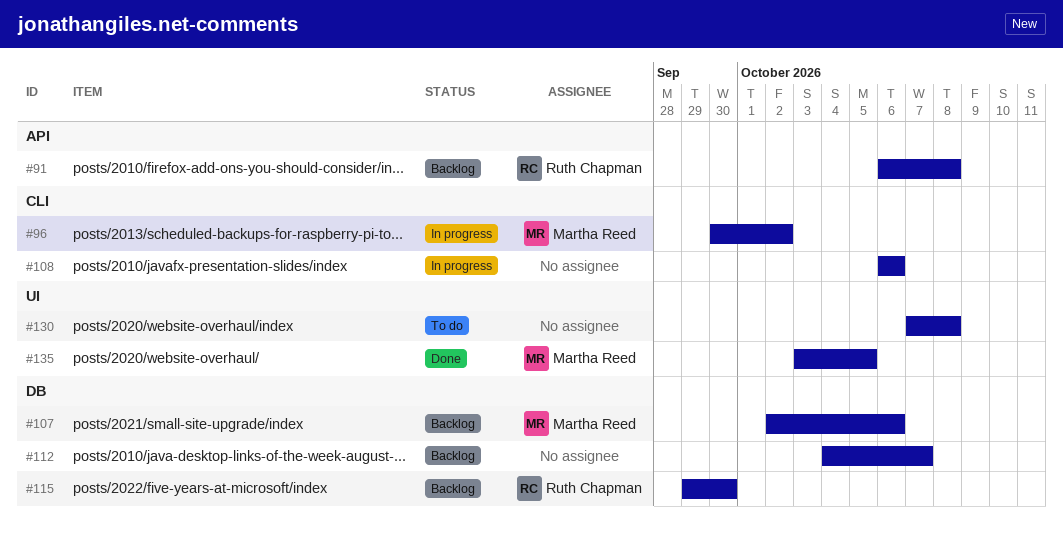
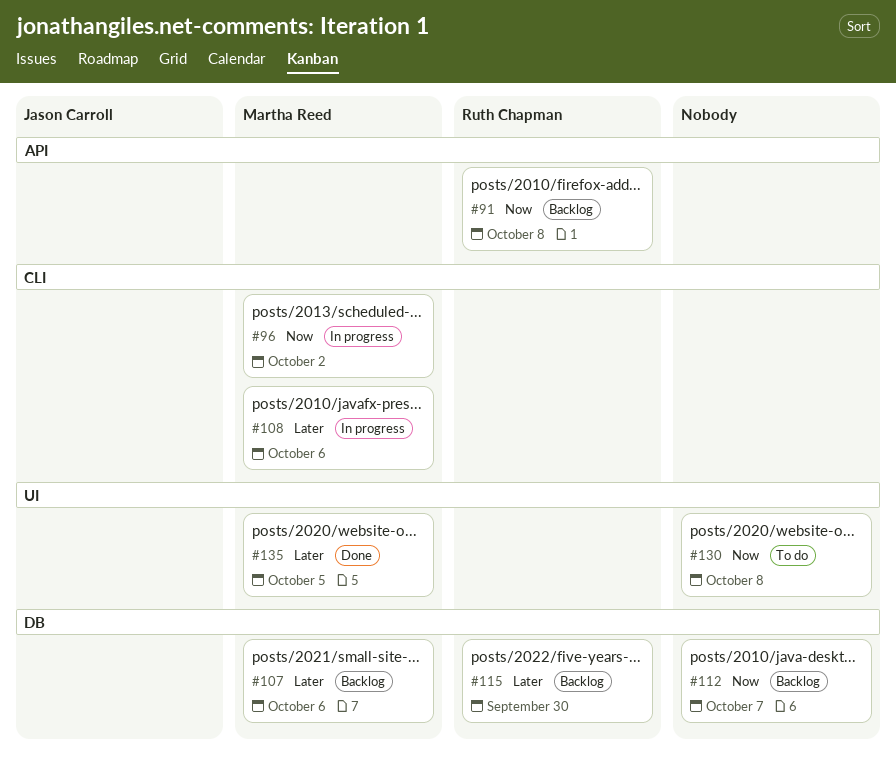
#108, owner: none -> Martha Reed

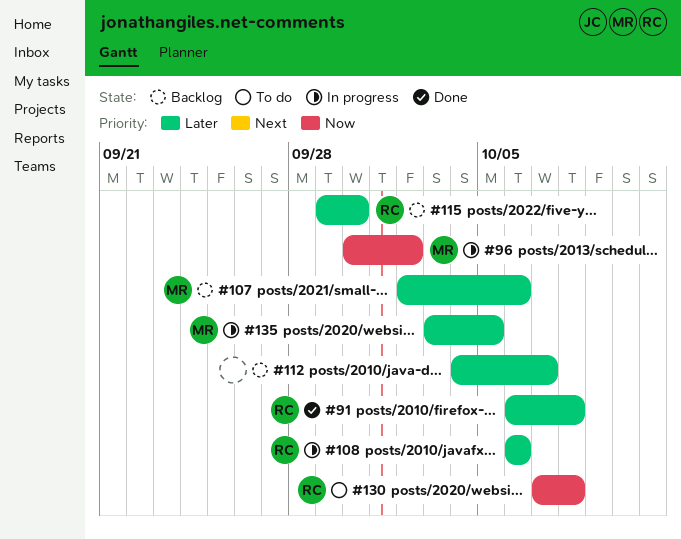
#91, status: Backlog -> Done
#91, priority: Now -> Later
#108, owner: Martha Reed -> Ruth Chapman
#112, priority: Now -> Later
#130, owner: none -> Ruth Chapman
#135, status: Done -> In progress

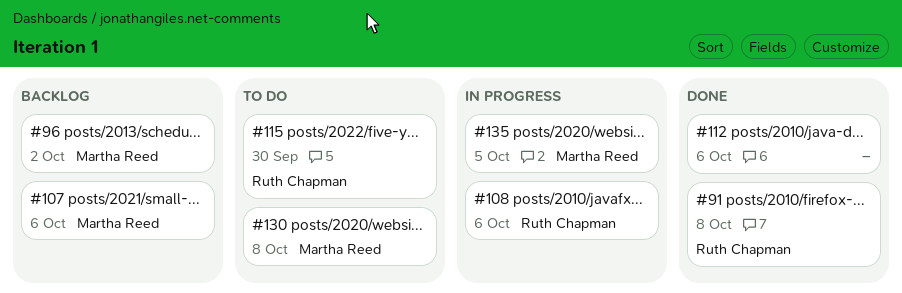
#96, status: In progress -> Backlog
#112, status: Backlog -> Done
#112, due: Oct 7 -> Oct 6
#115, status: Backlog -> To do
#130, owner: Ruth Chapman -> Martha Reed

